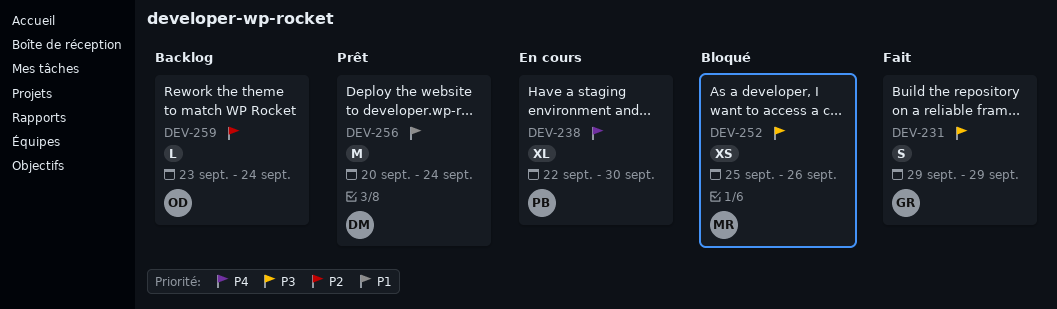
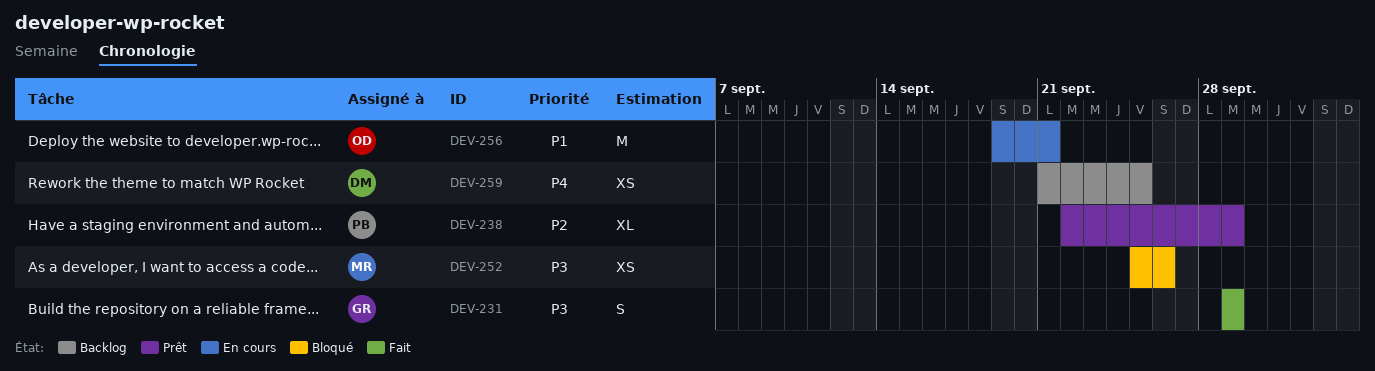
DEV-238, status: En cours -> Prêt
DEV-238, priority: P4 -> P2
DEV-238, due: Sep 30 -> Sep 29
DEV-256, status: Prêt -> En cours
DEV-256, owner: DM -> OD
DEV-256, start: Sep 20 -> Sep 19
DEV-256, due: Sep 24 -> Sep 21
DEV-259, owner: OD -> DM
DEV-259, priority: P2 -> P4
DEV-259, estimate: L -> XS
DEV-259, start: Sep 23 -> Sep 21
DEV-259, due: Sep 24 -> Sep 25

